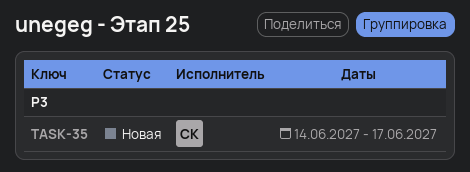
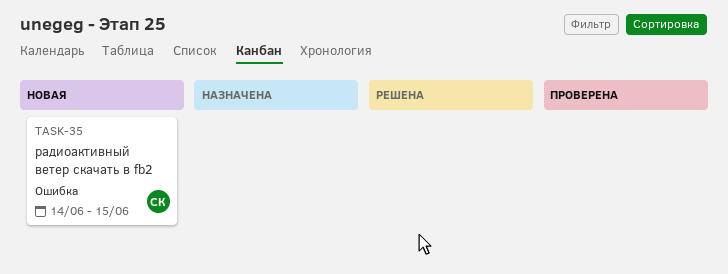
TASK-35, due: Jun 17 -> Jun 15

